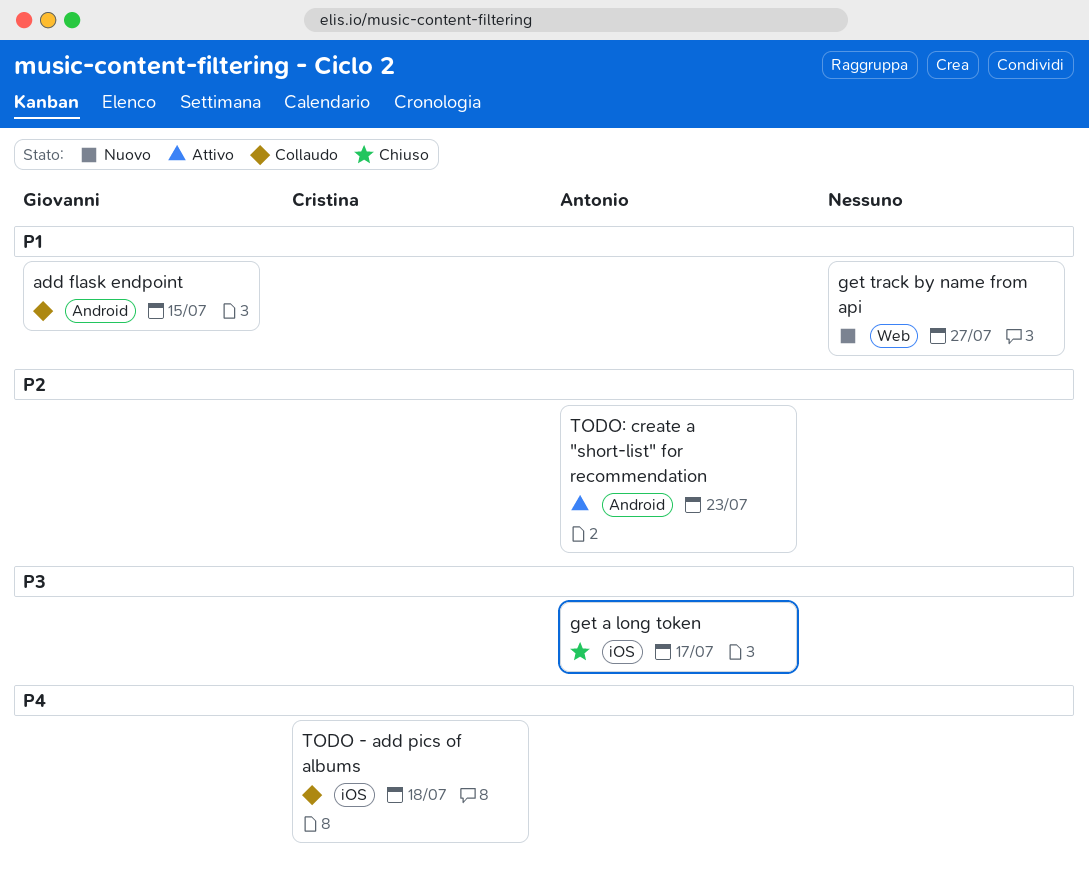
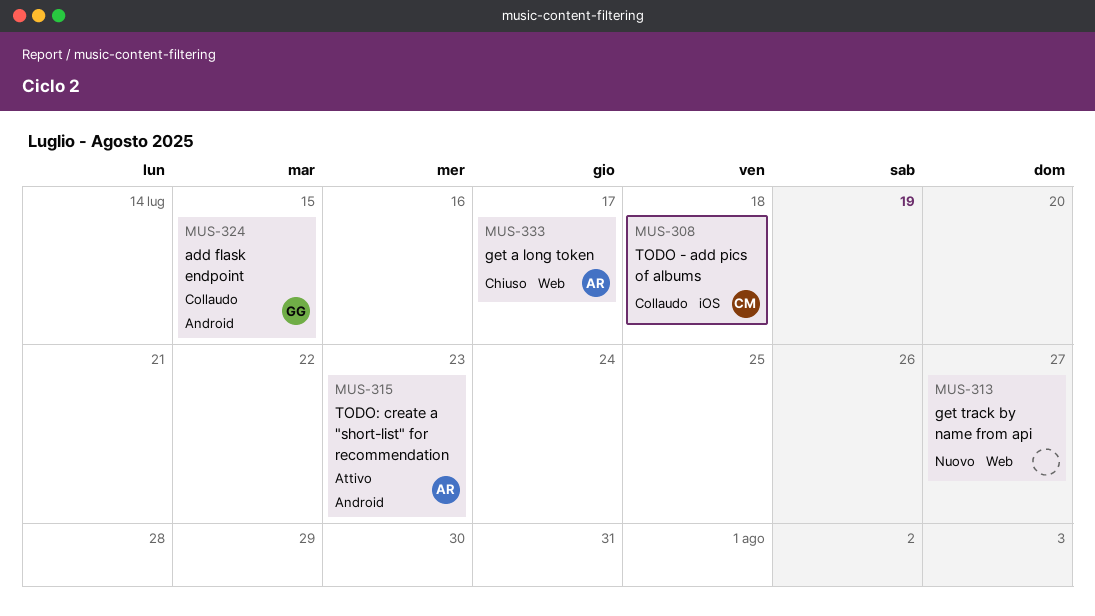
get a long token, label: iOS -> Web

